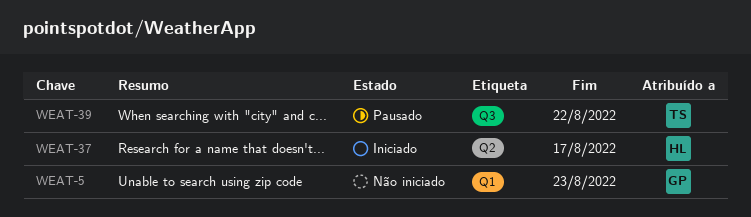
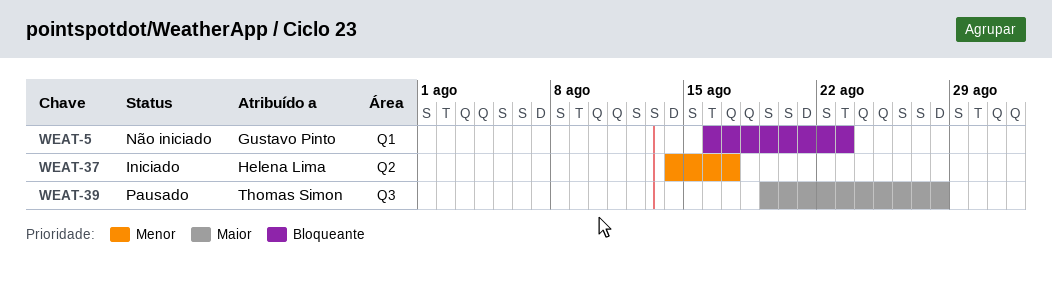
WEAT-39, due: Aug 22 -> Aug 28

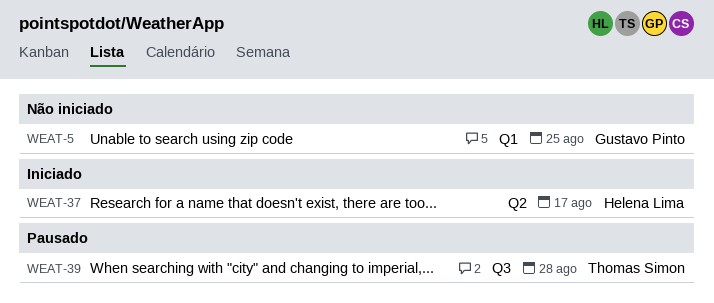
WEAT-5, due: Aug 23 -> Aug 25

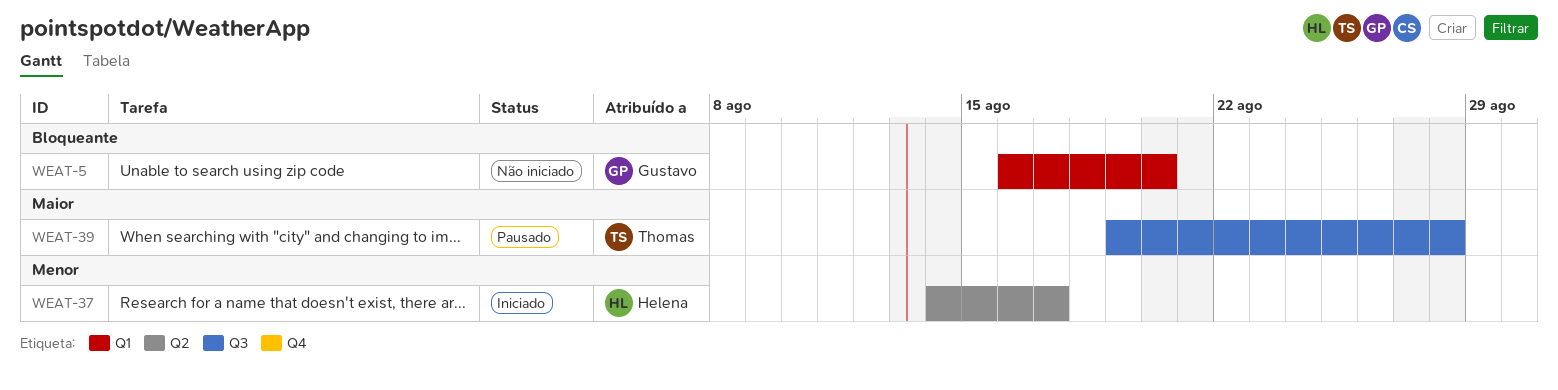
WEAT-5, due: Aug 25 -> Aug 20

